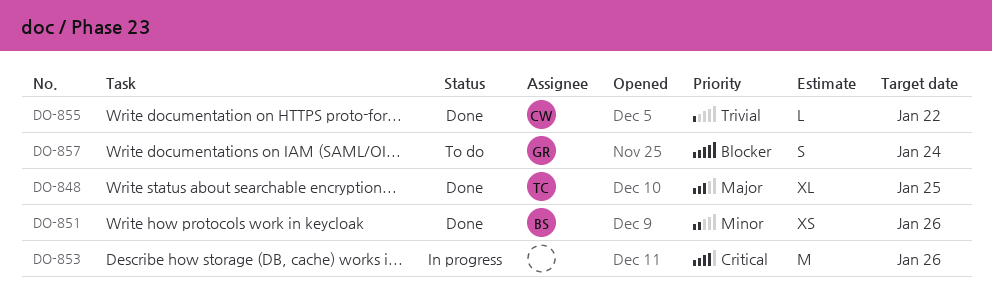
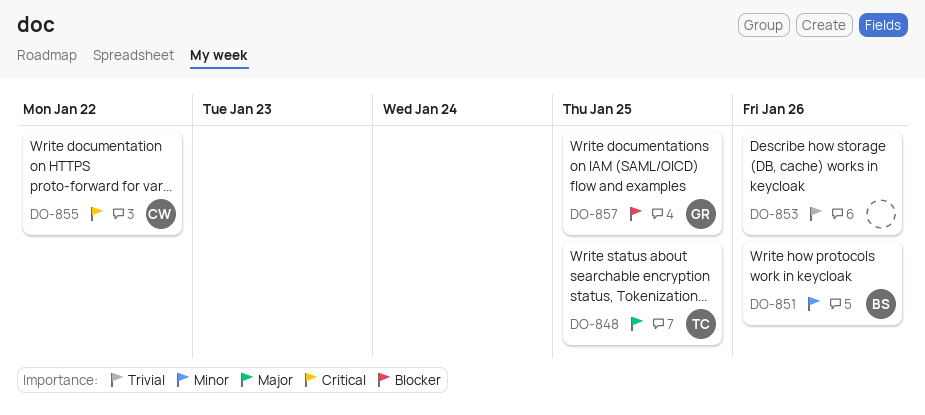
DO-853, priority: Critical -> Trivial
DO-855, priority: Trivial -> Critical
DO-857, due: Jan 24 -> Jan 25

